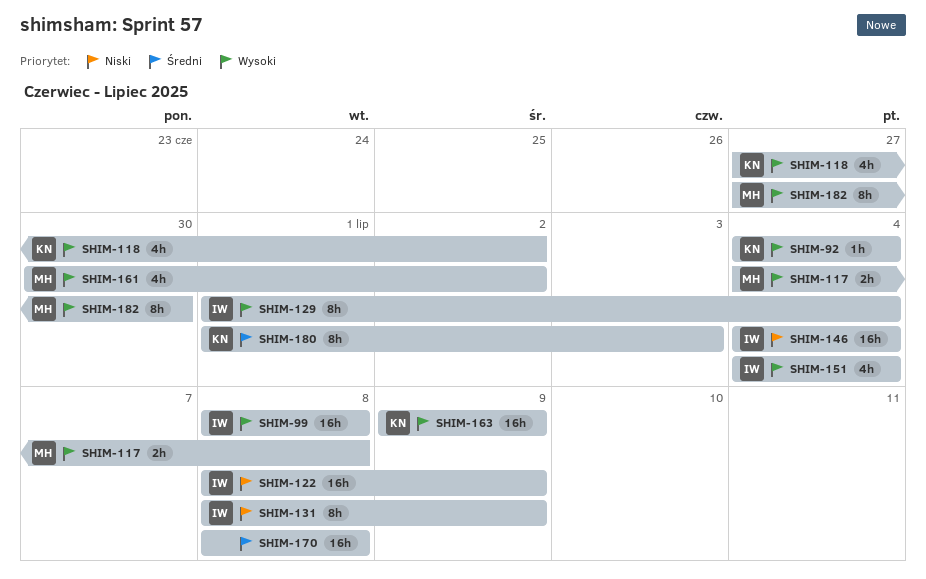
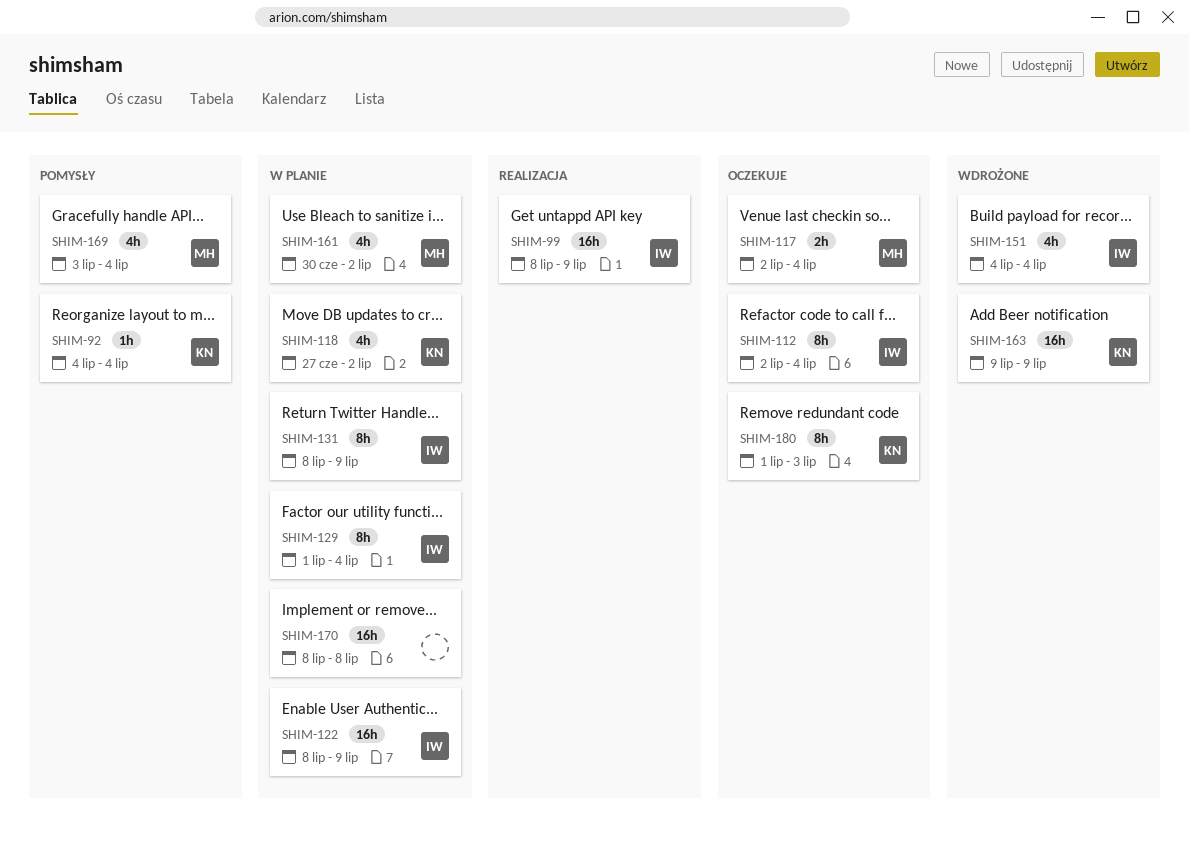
SHIM-99, due: Jul 8 -> Jul 9
SHIM-112: none -> present
SHIM-117, start: Jul 4 -> Jul 2
SHIM-117, due: Jul 8 -> Jul 4
SHIM-146: present -> none
SHIM-169: none -> present
SHIM-182: present -> none

